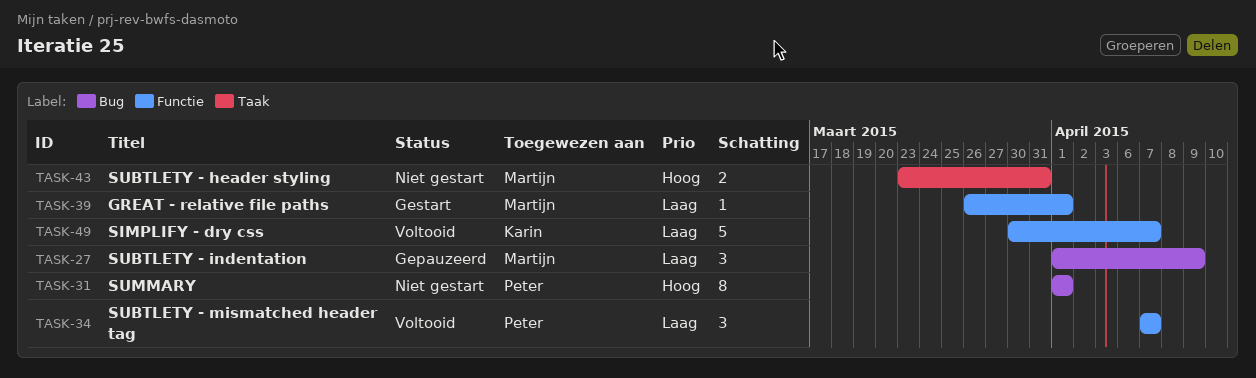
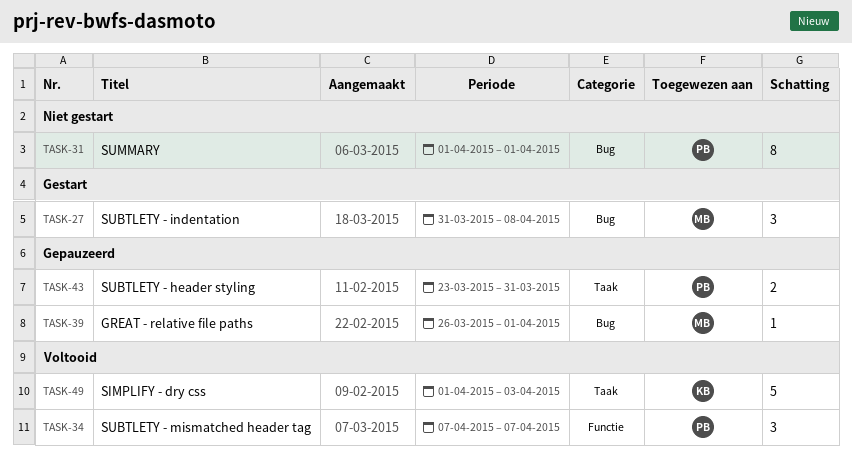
TASK-27, status: Gepauzeerd -> Gestart
TASK-27, start: Apr 1 -> Mar 31
TASK-27, due: Apr 9 -> Apr 8
TASK-39, status: Gestart -> Gepauzeerd
TASK-39, label: Functie -> Bug
TASK-43, status: Niet gestart -> Gepauzeerd
TASK-43, owner: Martijn -> Peter
TASK-49, label: Functie -> Taak
TASK-49, start: Mar 30 -> Apr 1
TASK-49, due: Apr 7 -> Apr 3

